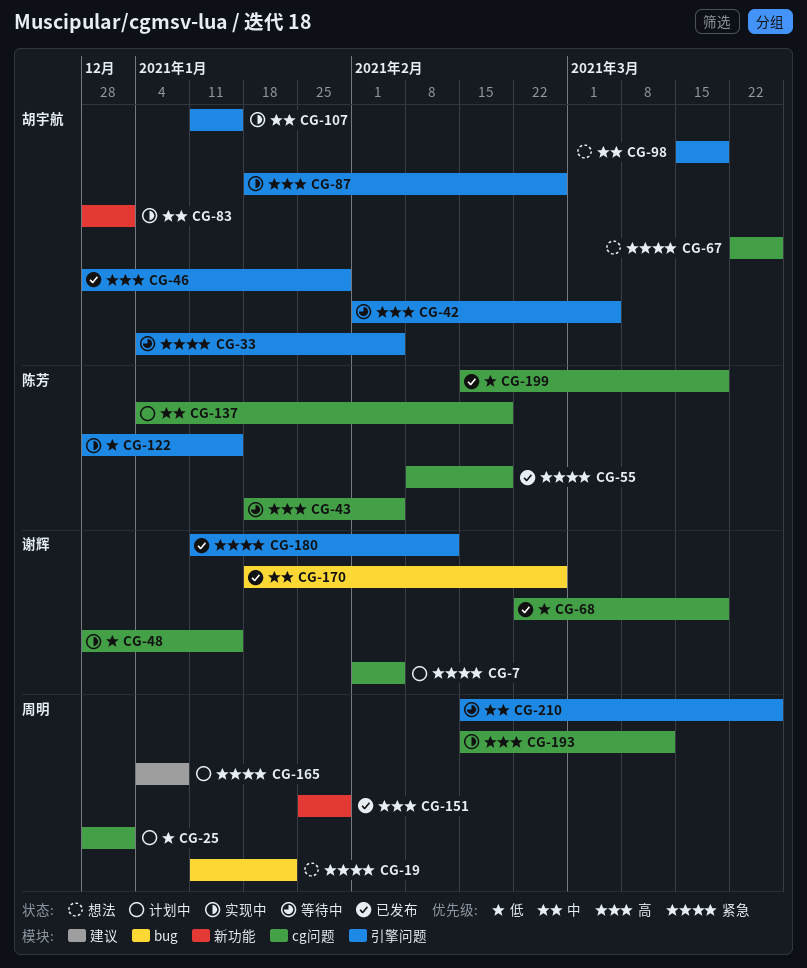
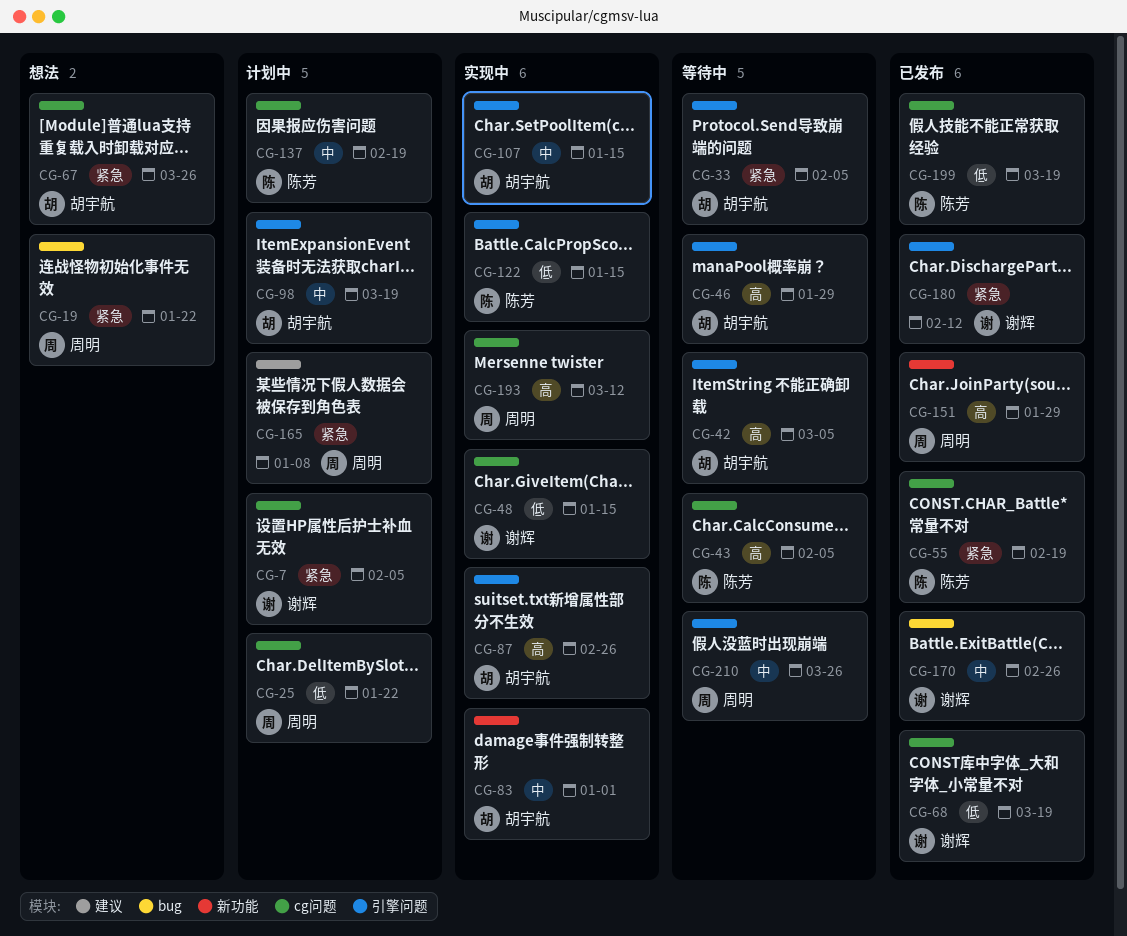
CG-25, due: Jan 1 -> Jan 22
CG-46, status: 已发布 -> 等待中
CG-98, status: 想法 -> 计划中

